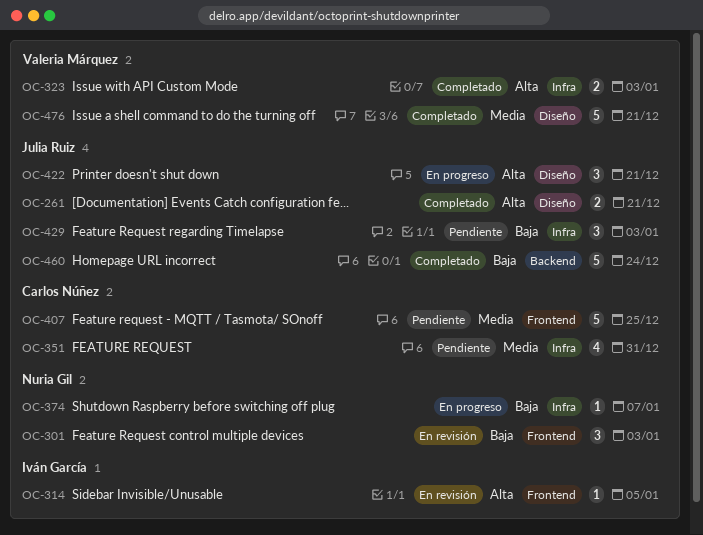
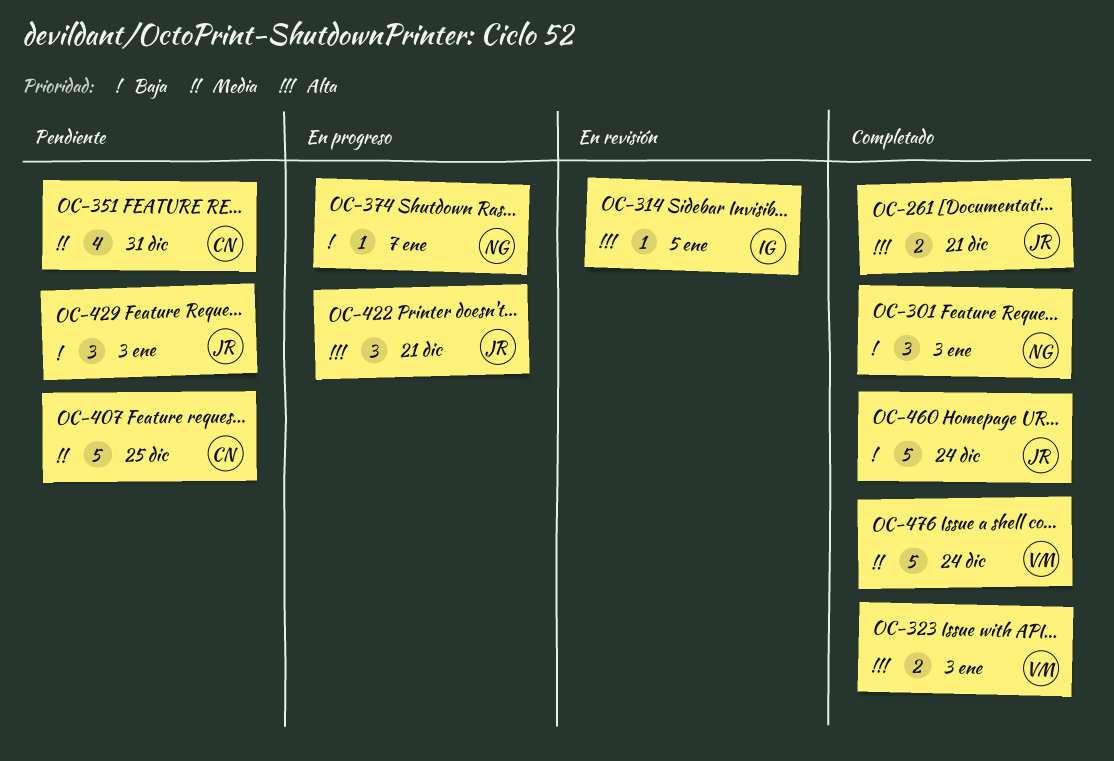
OC-301, status: En revisión -> Completado
OC-476, due: Dec 21 -> Dec 24

